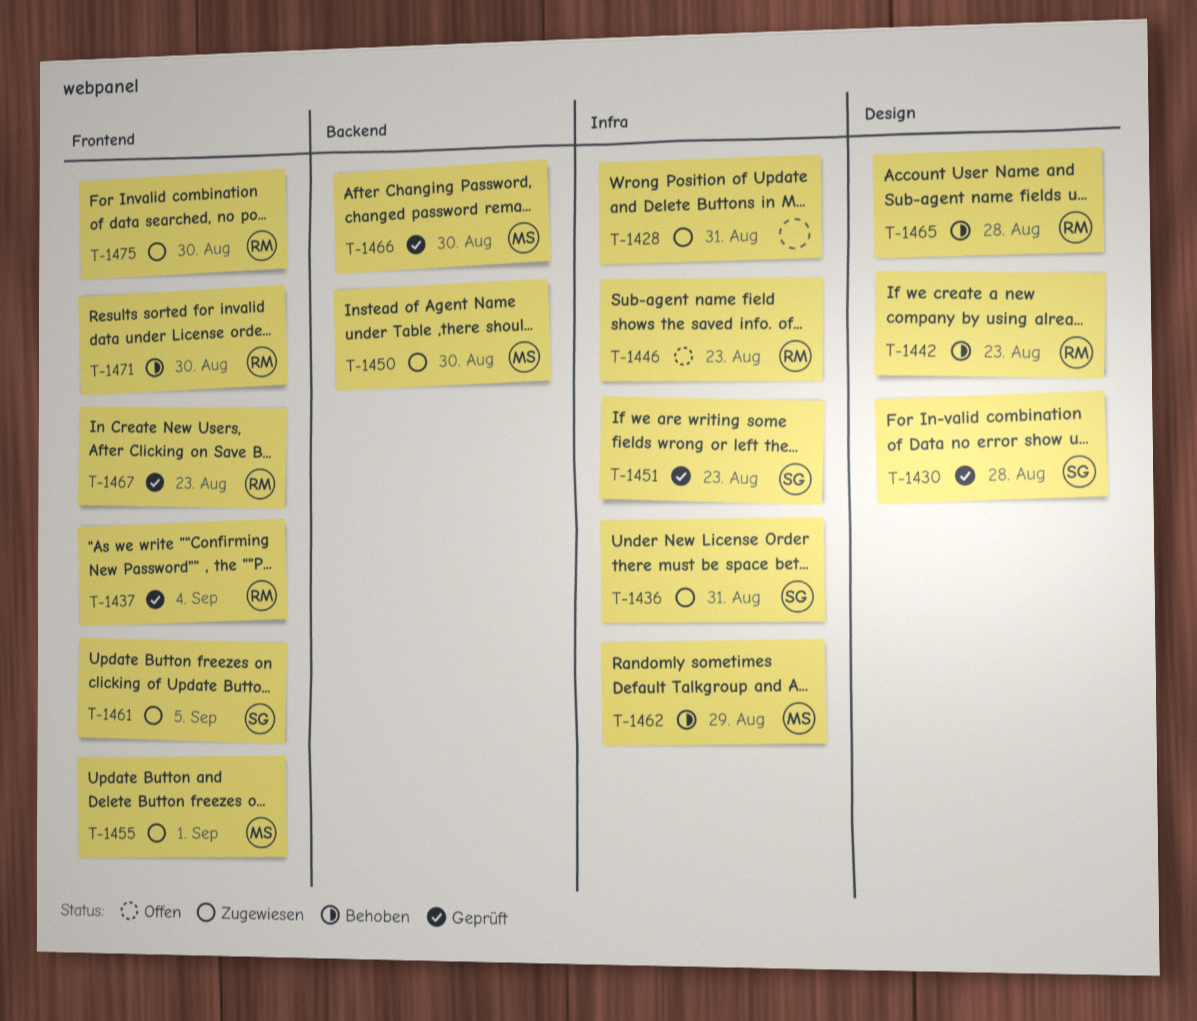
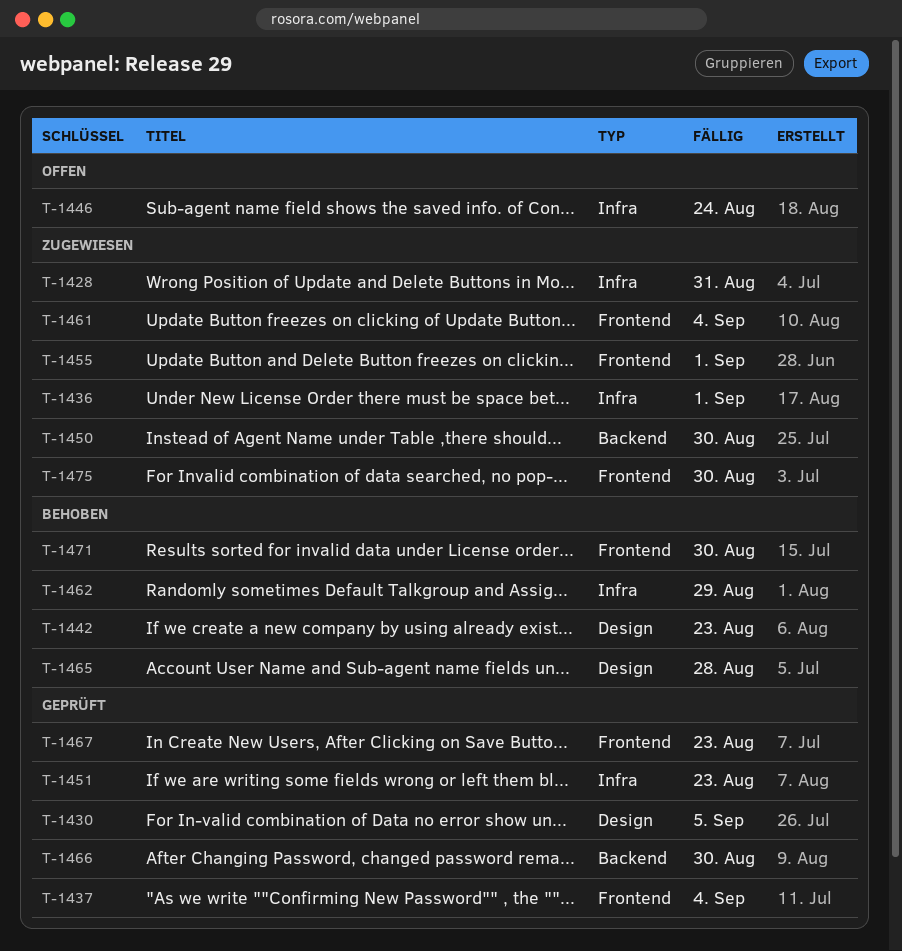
T-1430, due: Aug 28 -> Sep 5
T-1436, due: Aug 31 -> Sep 1
T-1446, due: Aug 23 -> Aug 24
T-1461, due: Sep 5 -> Sep 4

